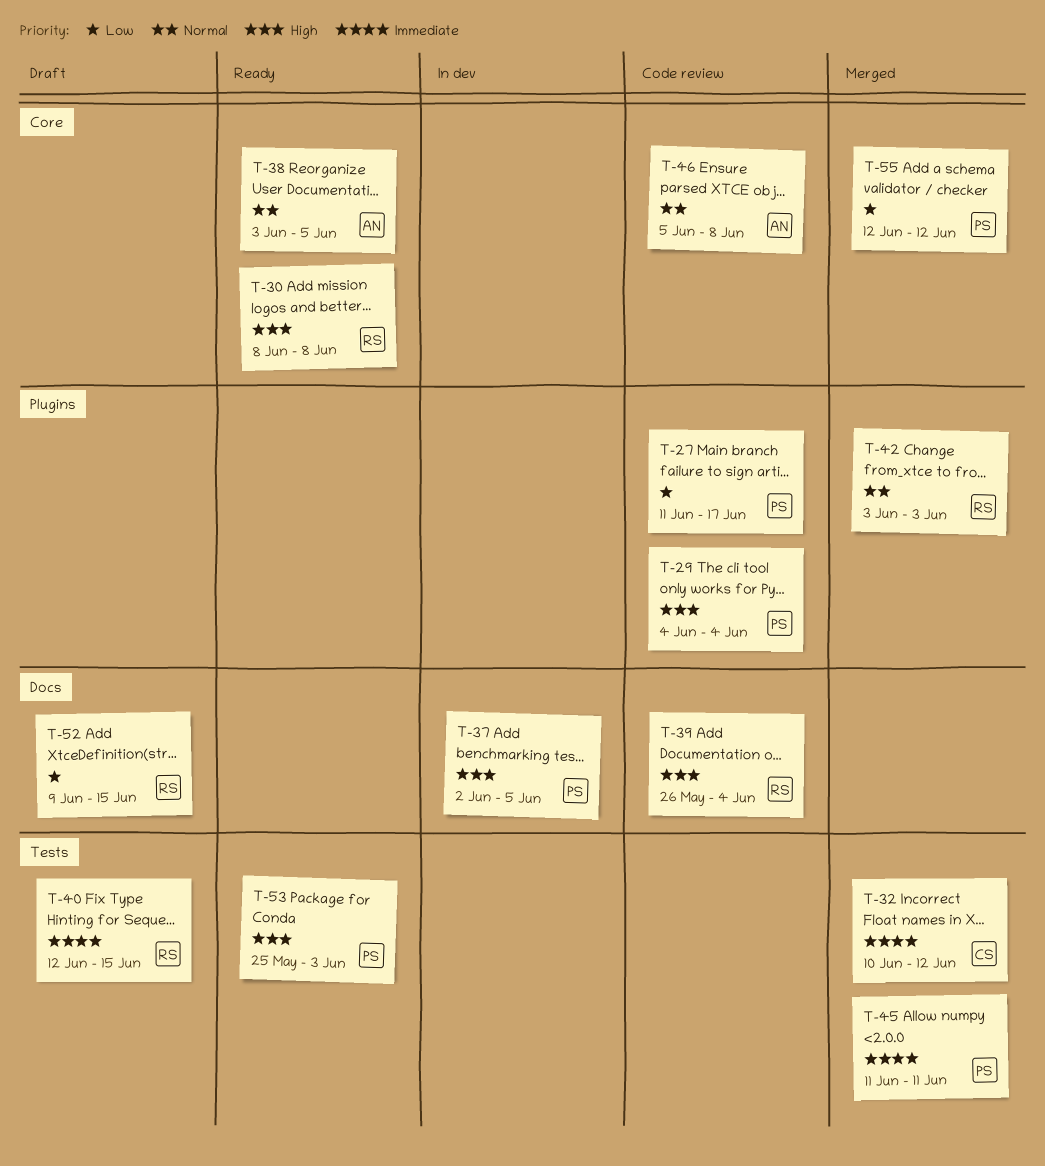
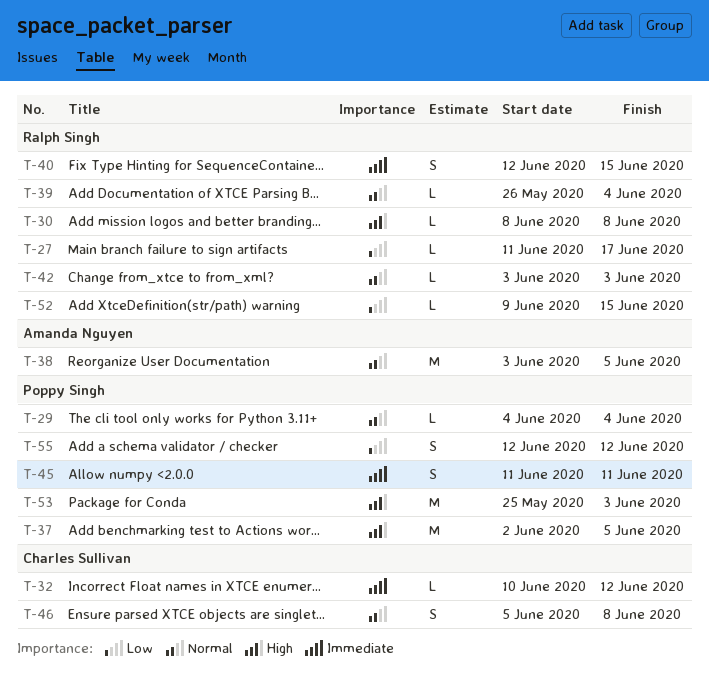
T-27, owner: Poppy Singh -> Ralph Singh
T-29, priority: High -> Normal
T-39, priority: High -> Normal
T-46, owner: Amanda Nguyen -> Charles Sullivan

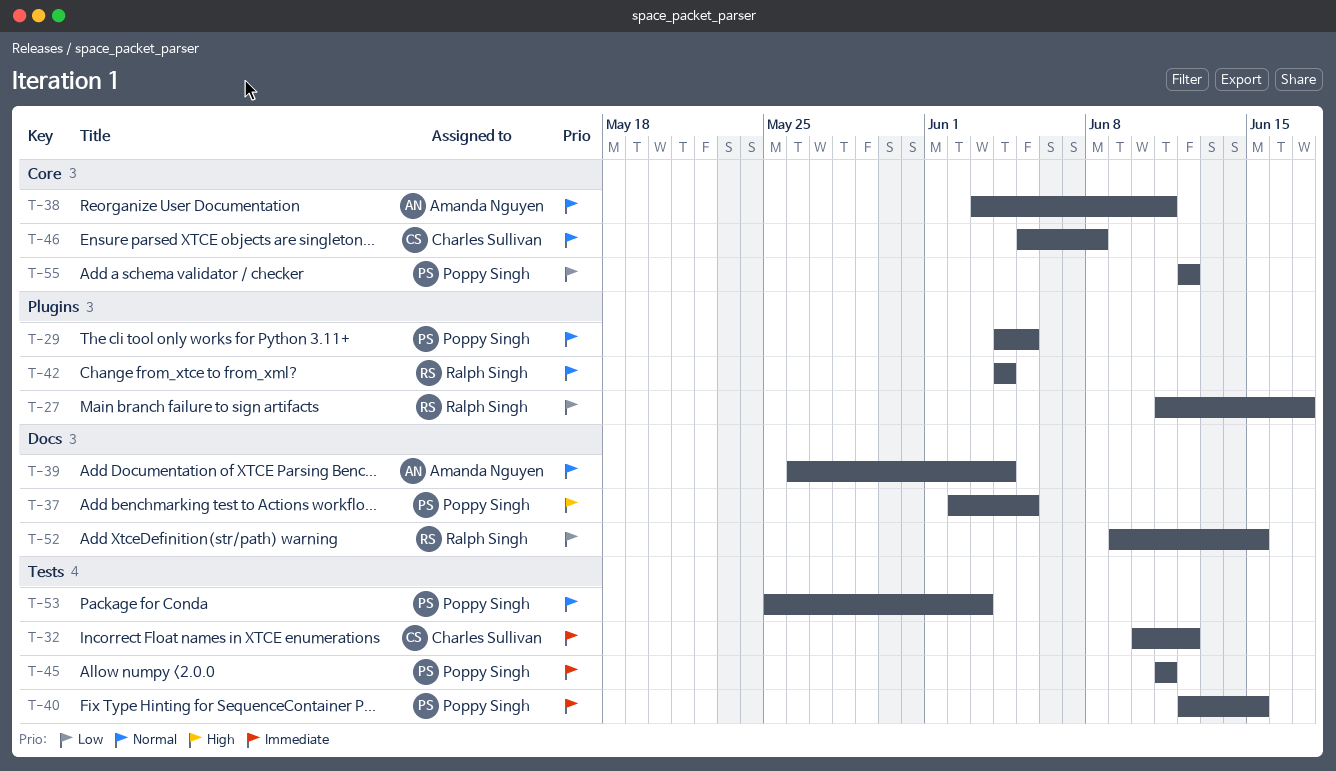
T-29, due: Jun 4 -> Jun 5
T-30: present -> none
T-38, due: Jun 5 -> Jun 11
T-39, owner: Ralph Singh -> Amanda Nguyen
T-40, owner: Ralph Singh -> Poppy Singh
T-42, start: Jun 3 -> Jun 4
T-42, due: Jun 3 -> Jun 4
T-53, priority: High -> Normal

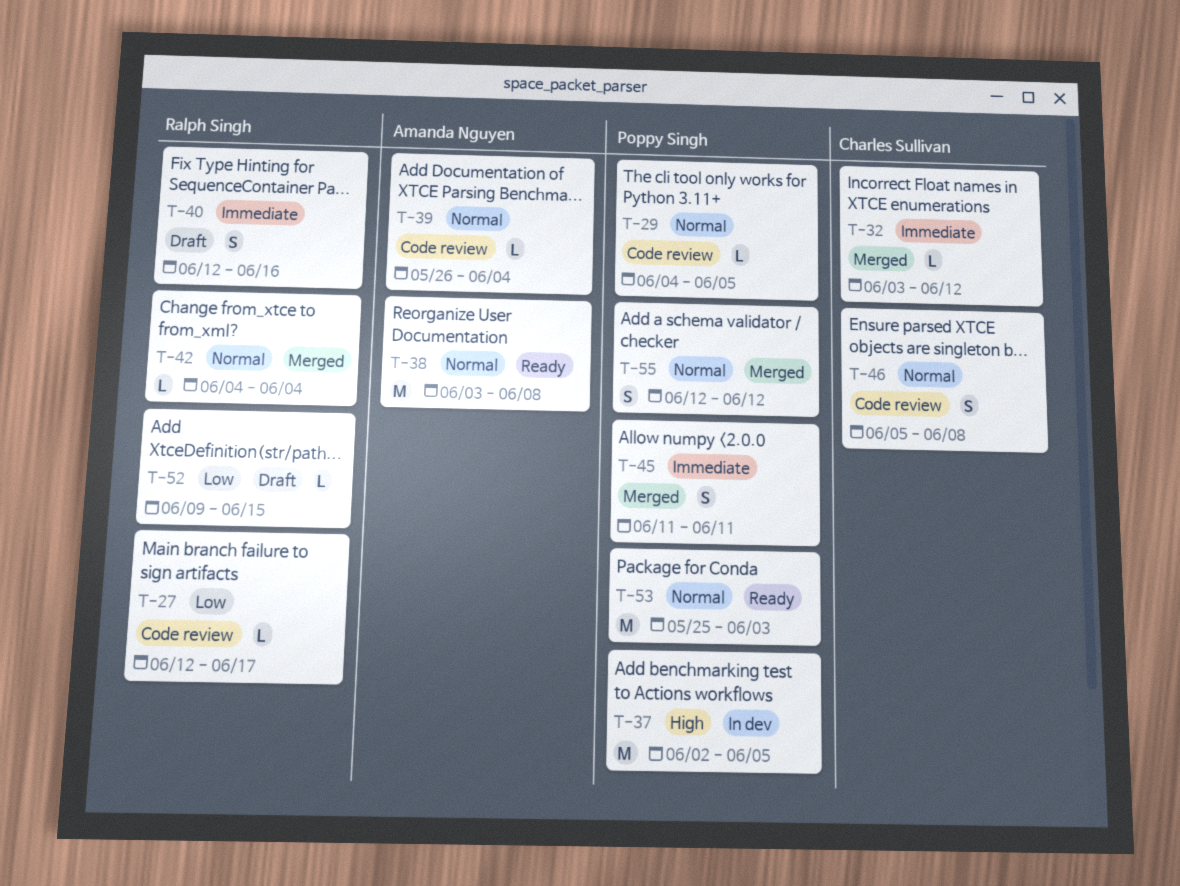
T-27, start: Jun 11 -> Jun 12
T-32, start: Jun 10 -> Jun 3
T-38, due: Jun 11 -> Jun 8
T-40, owner: Poppy Singh -> Ralph Singh
T-40, due: Jun 15 -> Jun 16
T-55, priority: Low -> Normal

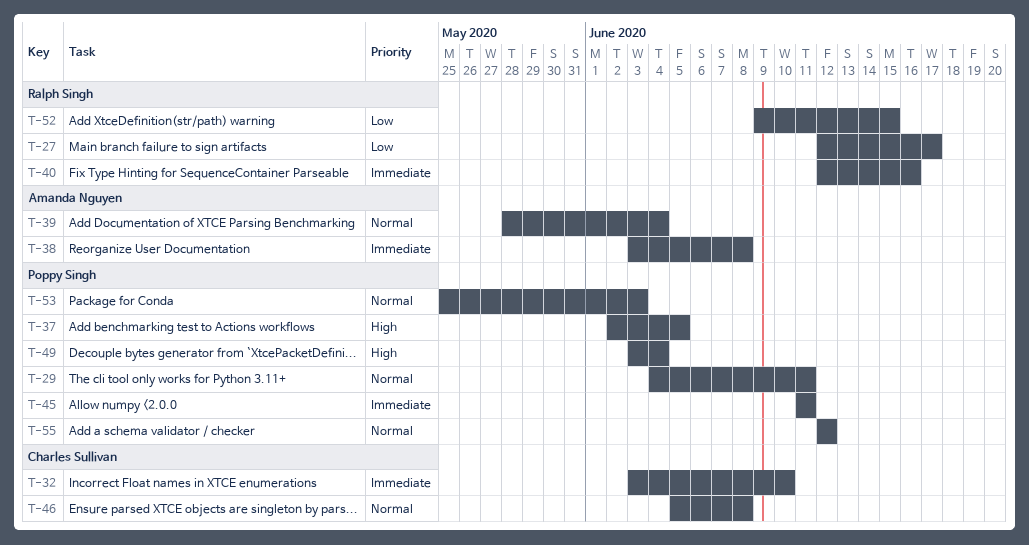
T-29, due: Jun 5 -> Jun 11
T-32, due: Jun 12 -> Jun 10
T-38, priority: Normal -> Immediate
T-39, start: May 26 -> May 28
T-42: present -> none
T-49: none -> present

